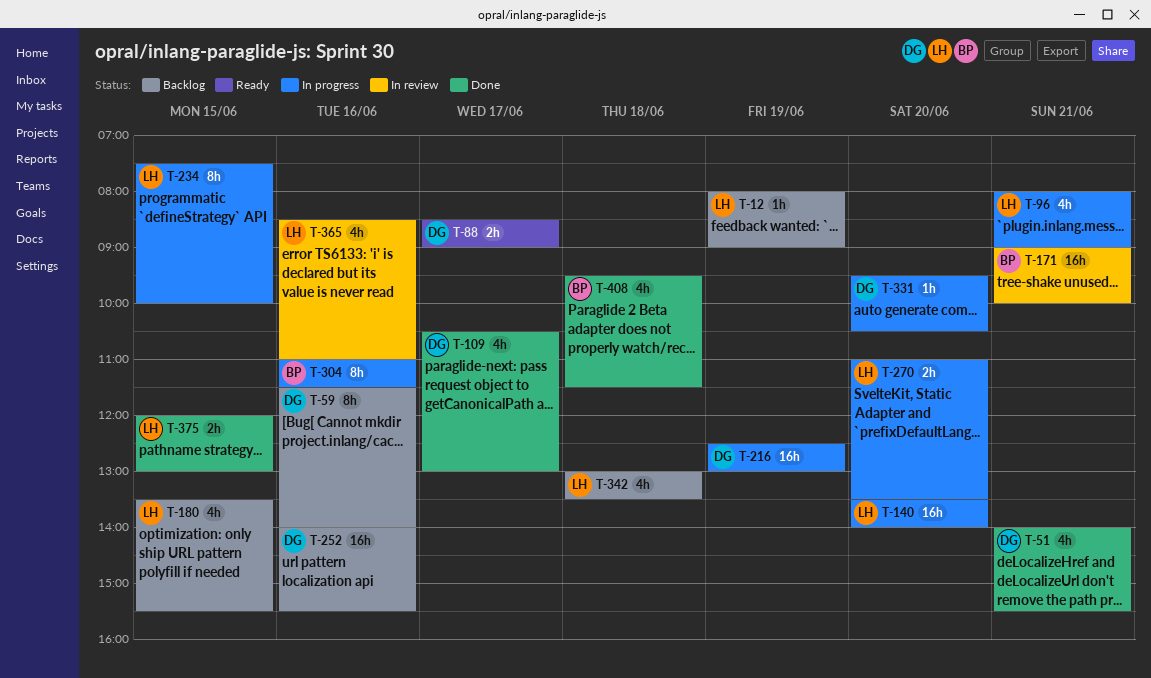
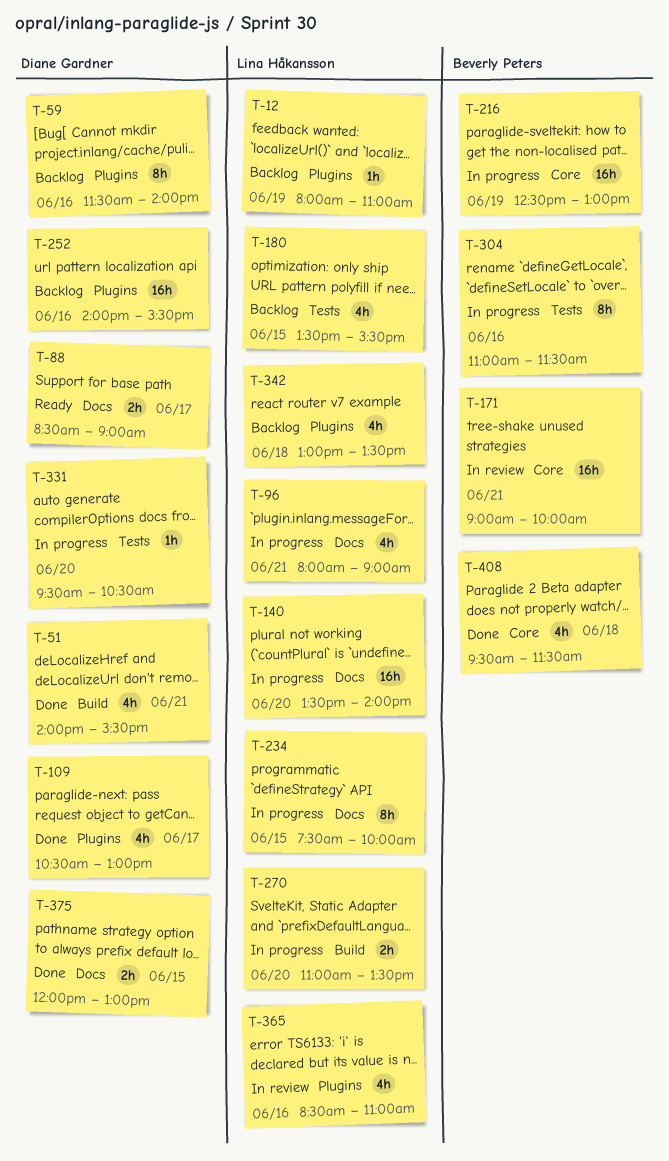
T-12, ends: 09:00 -> 11:00
T-216, owner: Diane Gardner -> Beverly Peters
T-375, owner: Lina Håkansson -> Diane Gardner

